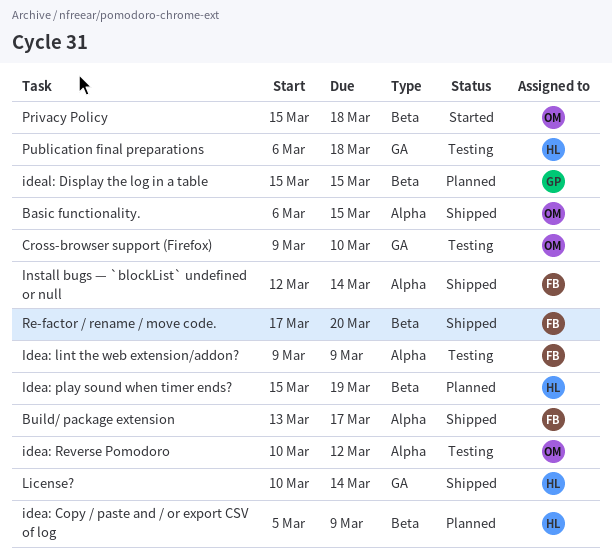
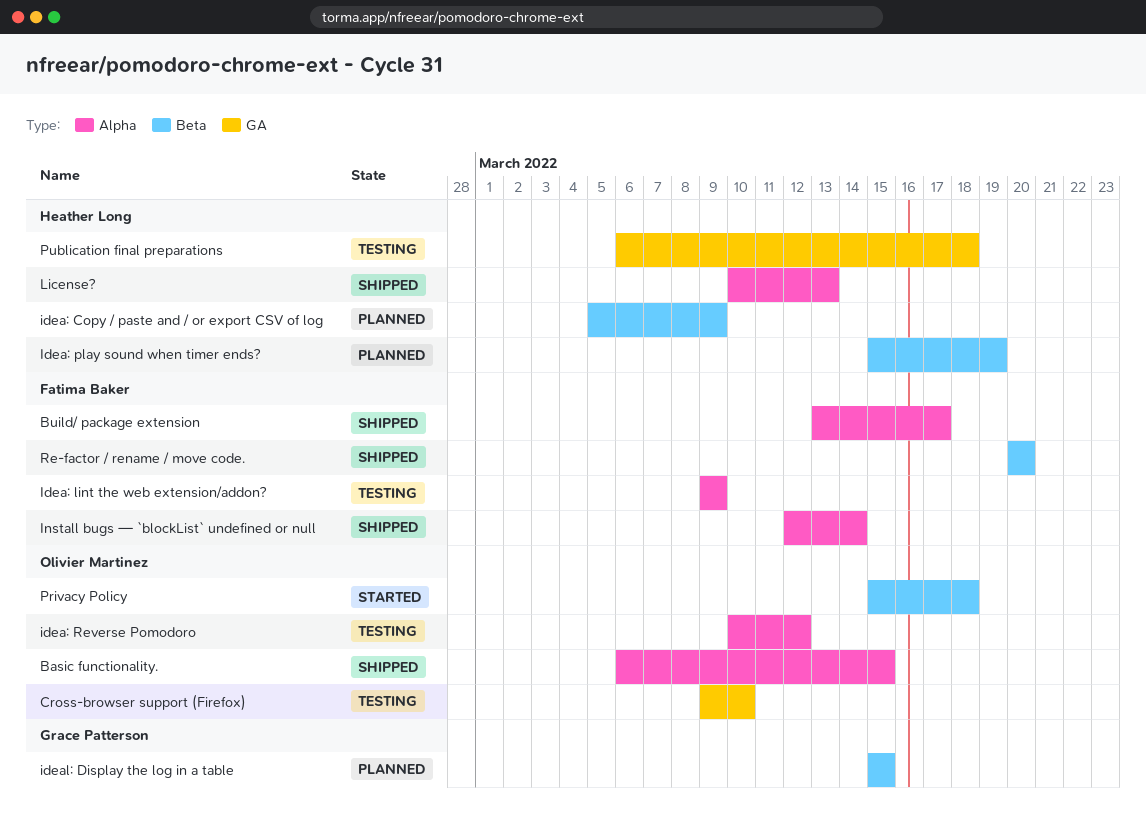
License?, label: GA -> Alpha
License?, due: Mar 14 -> Mar 13
Re-factor / rename / move code., start: Mar 17 -> Mar 20

